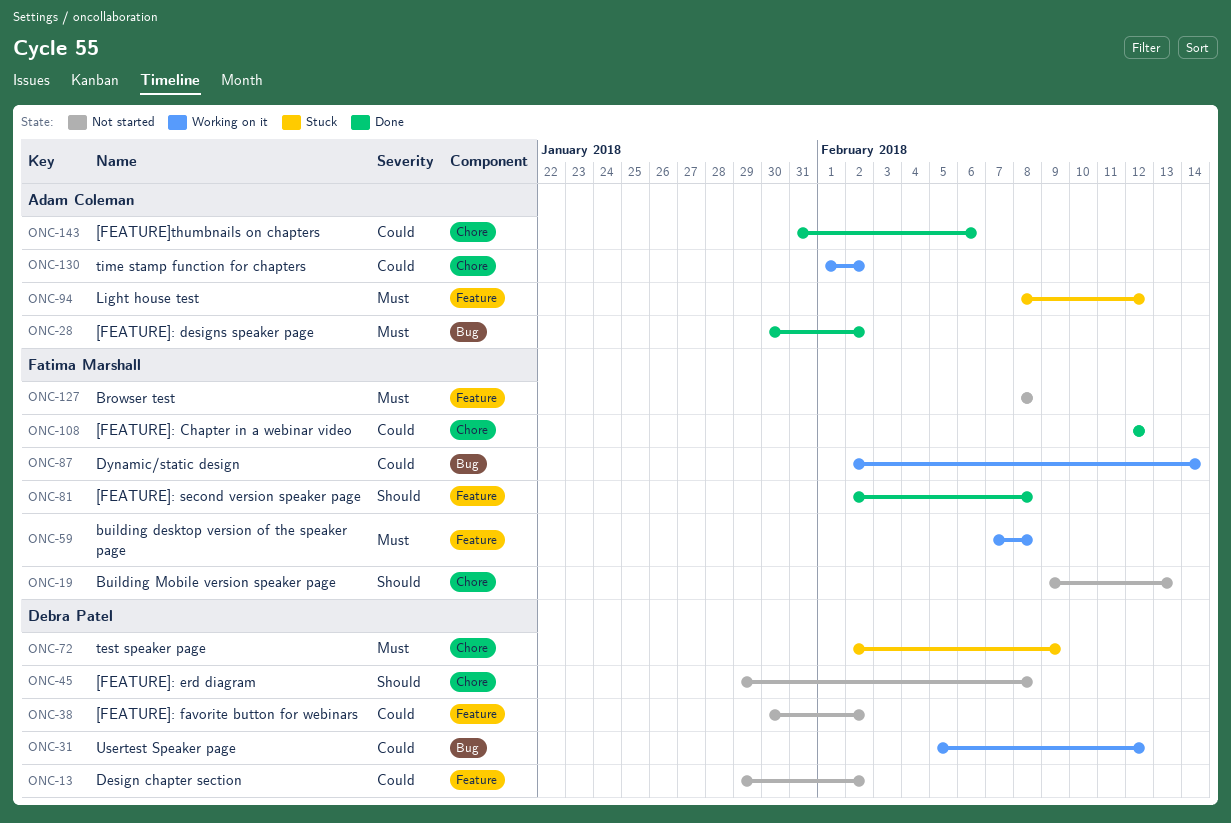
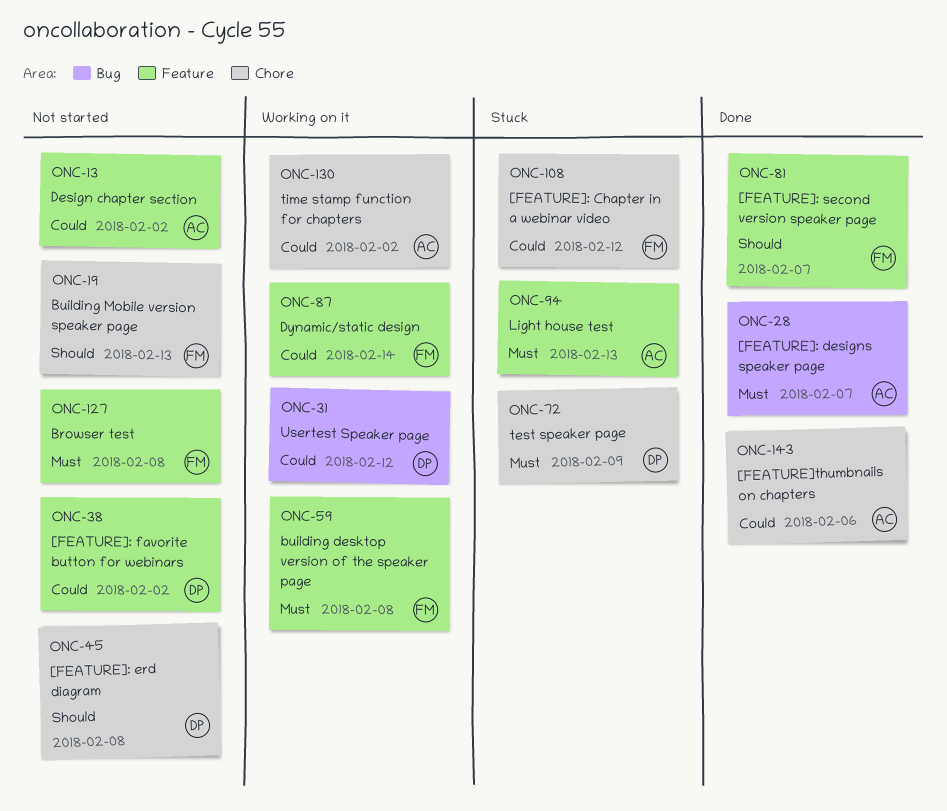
ONC-13, owner: Debra Patel -> Adam Coleman
ONC-28, due: Feb 2 -> Feb 7
ONC-81, due: Feb 8 -> Feb 7
ONC-87, label: Bug -> Feature
ONC-94, due: Feb 12 -> Feb 13
ONC-108, status: Done -> Stuck

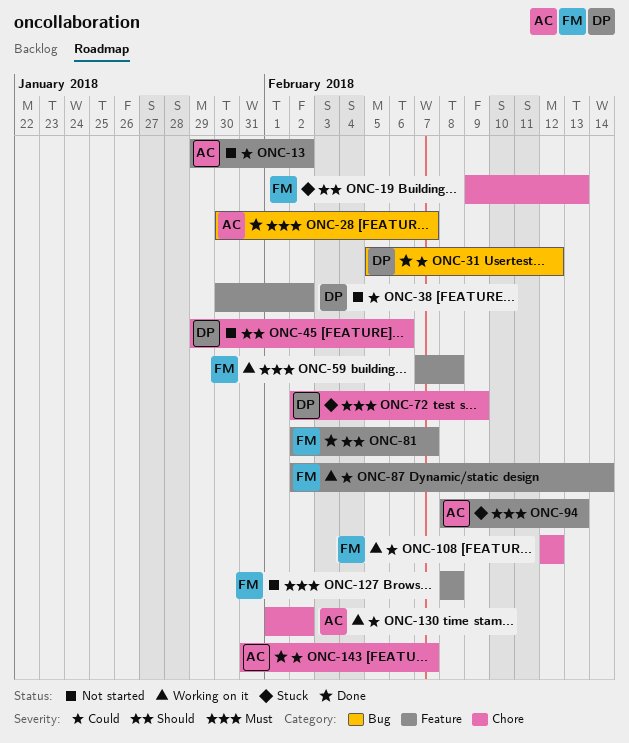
ONC-19, status: Not started -> Stuck
ONC-31, status: Working on it -> Done
ONC-45, due: Feb 8 -> Feb 6
ONC-108, status: Stuck -> Working on it
ONC-143, due: Feb 6 -> Feb 7

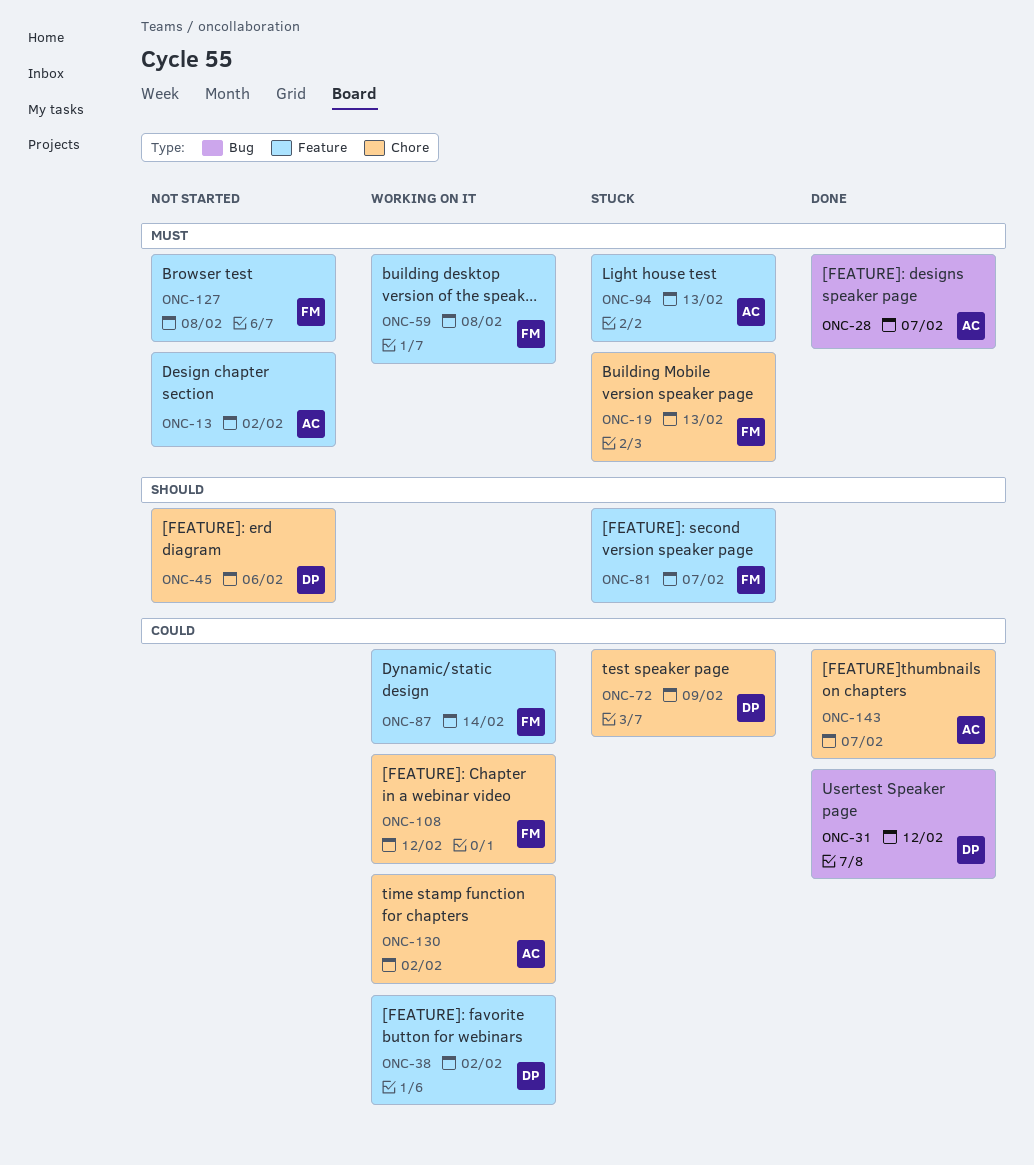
ONC-13, priority: Could -> Must
ONC-19, priority: Should -> Must
ONC-38, status: Not started -> Working on it
ONC-72, priority: Must -> Could
ONC-81, status: Done -> Stuck

